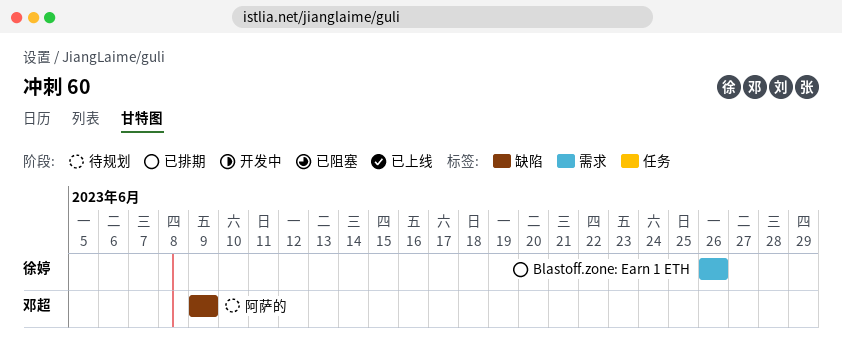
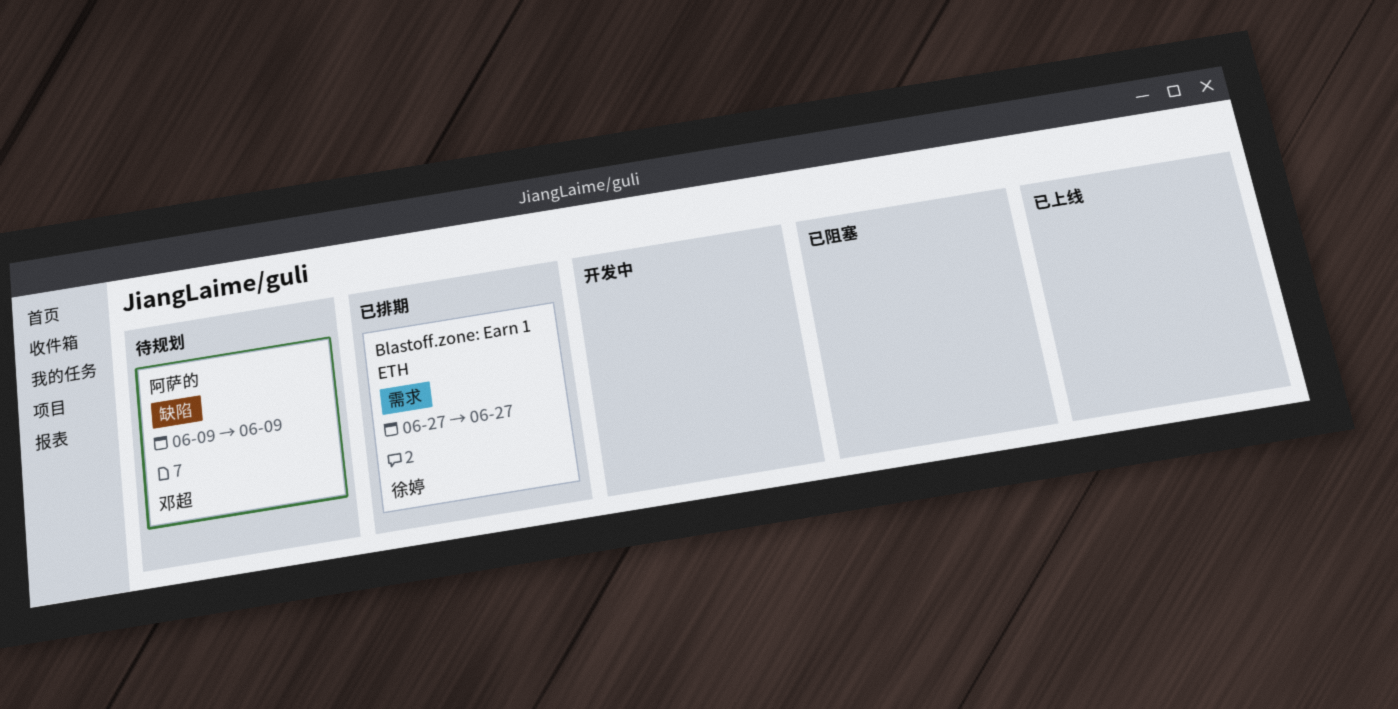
Blastoff.zone: Earn 1 ETH, start: Jun 26 -> Jun 27
Blastoff.zone: Earn 1 ETH, due: Jun 26 -> Jun 27

